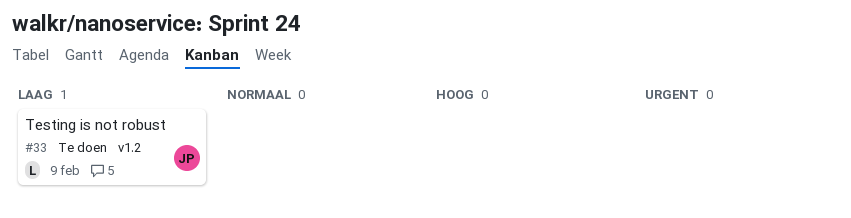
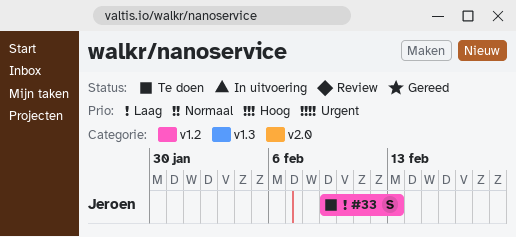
#33, estimate: L -> S
#33, due: Feb 9 -> Feb 13

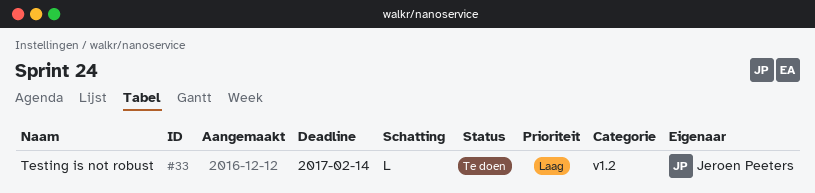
#33, estimate: S -> L
#33, due: Feb 13 -> Feb 14

